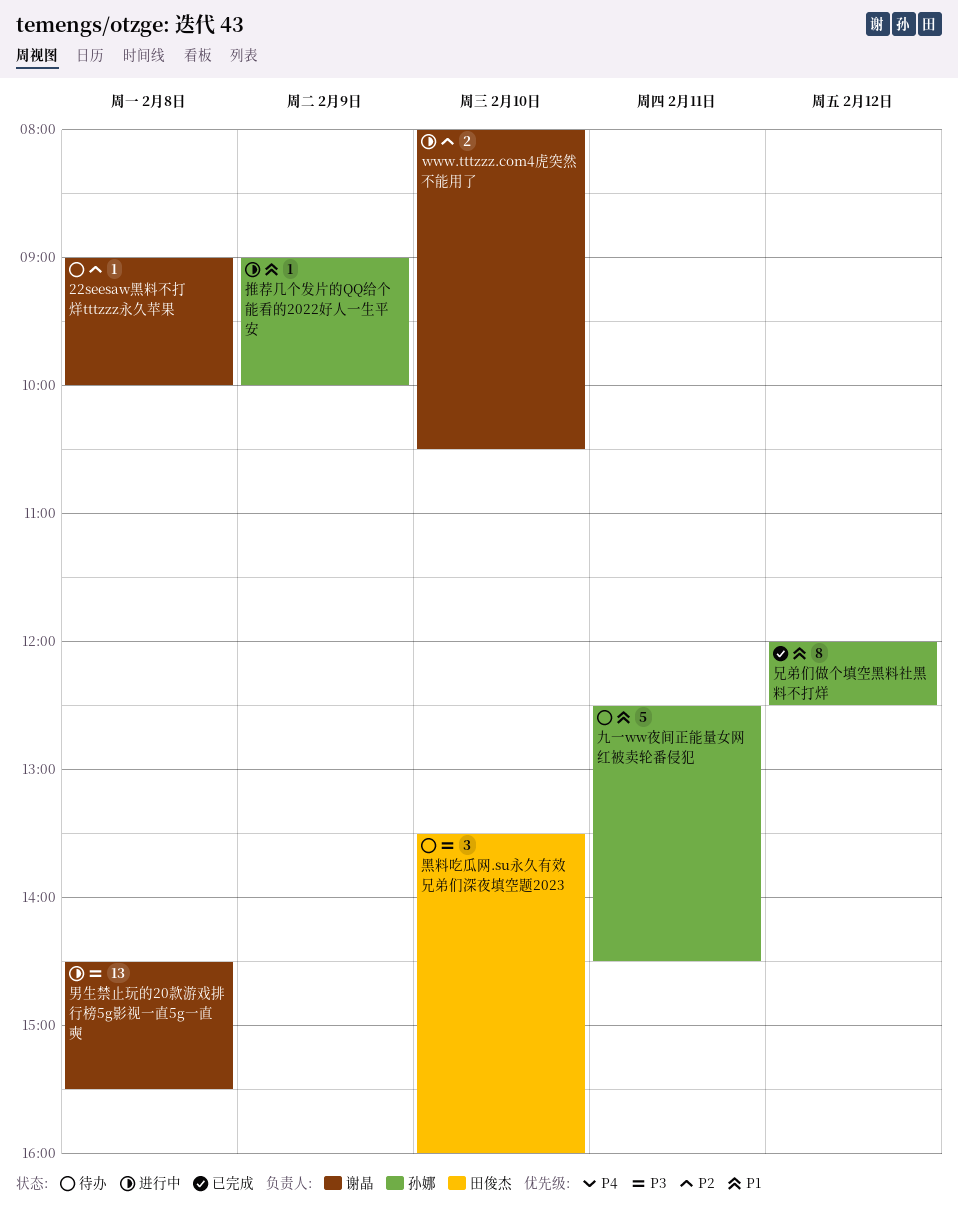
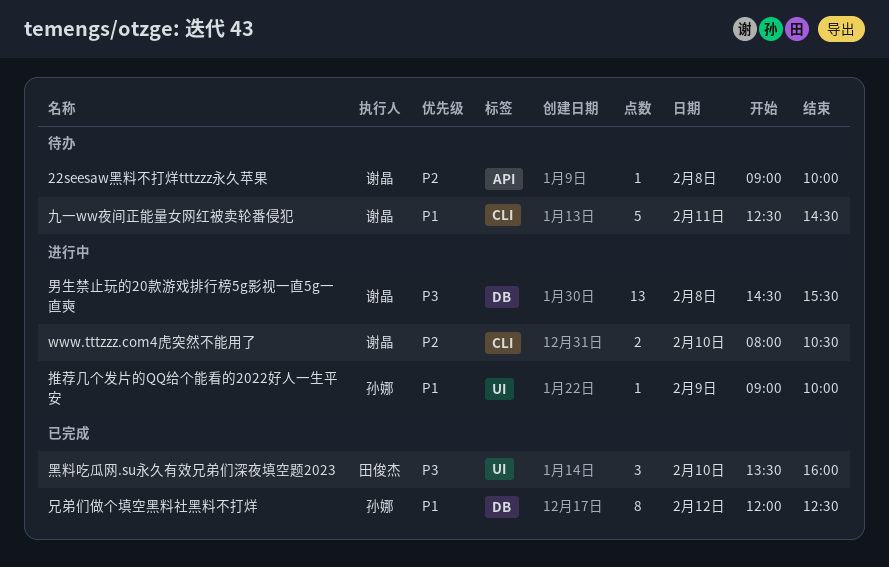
九一ww夜间正能量女网红被卖轮番侵犯, owner: 孙娜 -> 谢晶
黑料吃瓜网.su永久有效兄弟们深夜填空题2023, status: 待办 -> 已完成

